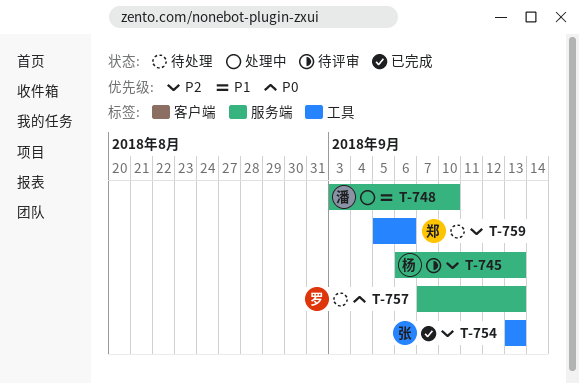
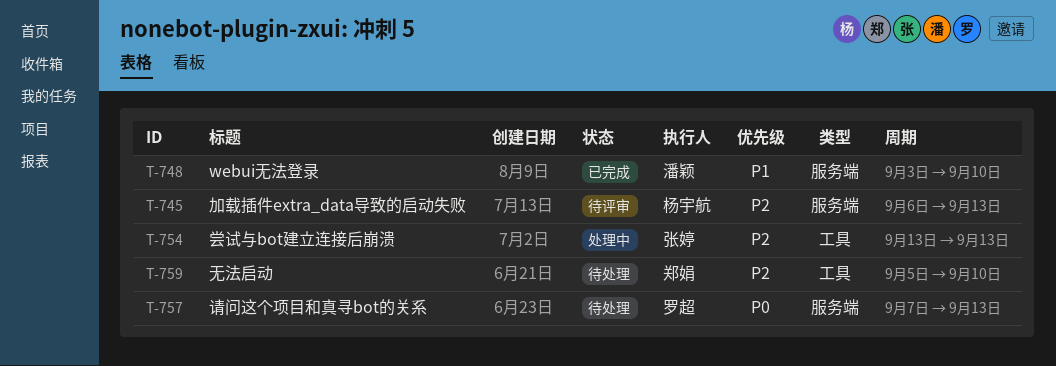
T-748, status: 处理中 -> 已完成
T-754, status: 已完成 -> 处理中
T-759, due: Sep 6 -> Sep 10

